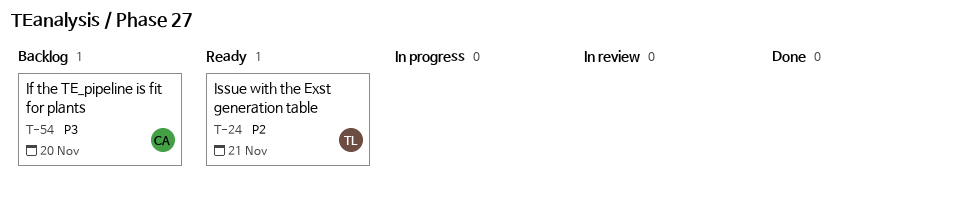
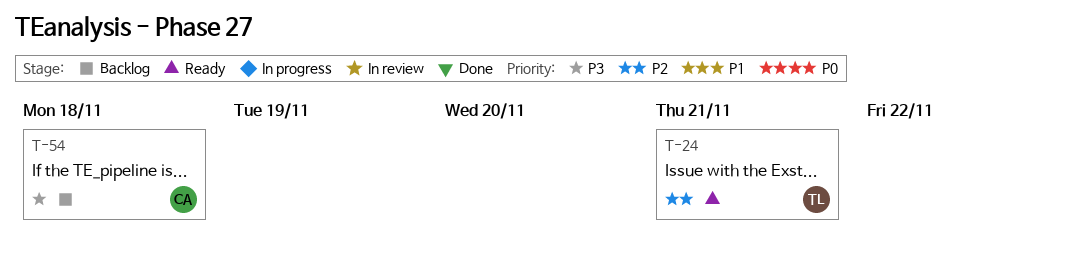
T-54, due: Nov 20 -> Nov 18

